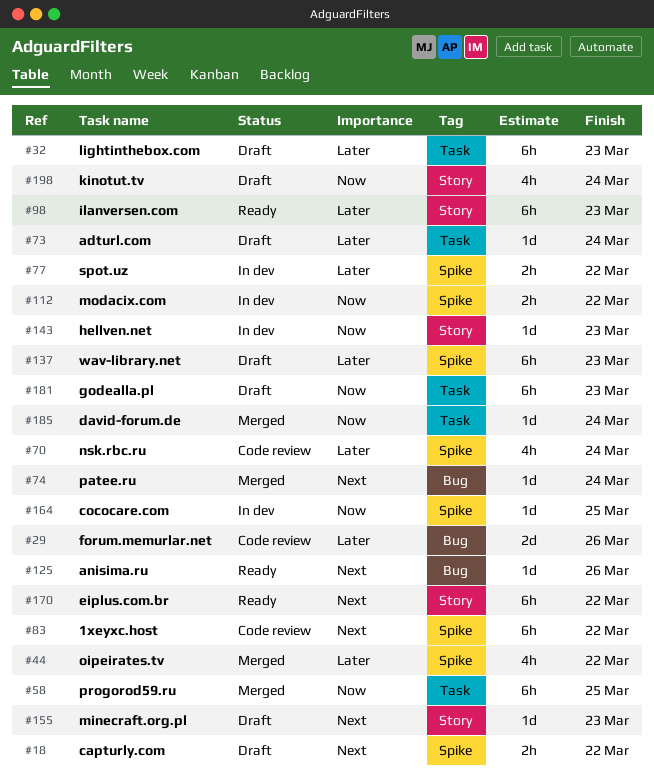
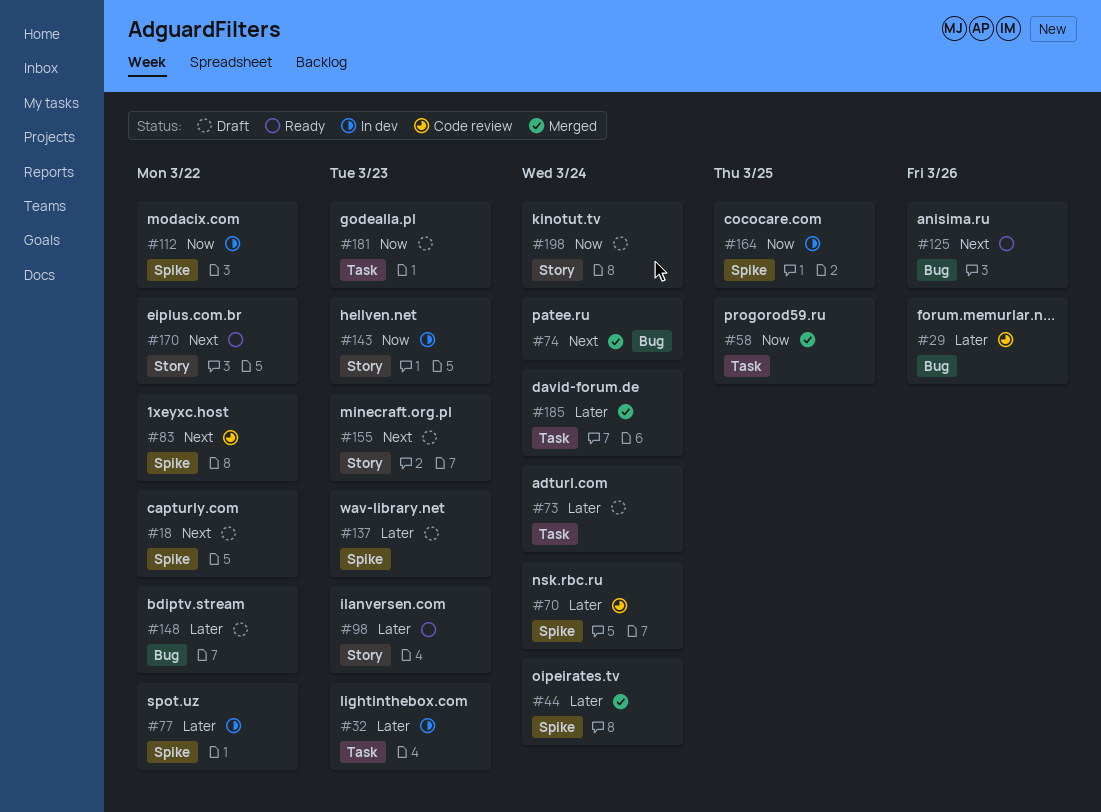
#32, status: Draft -> In dev
#44, due: Mar 22 -> Mar 24
#148: none -> present
#185, priority: Now -> Later

